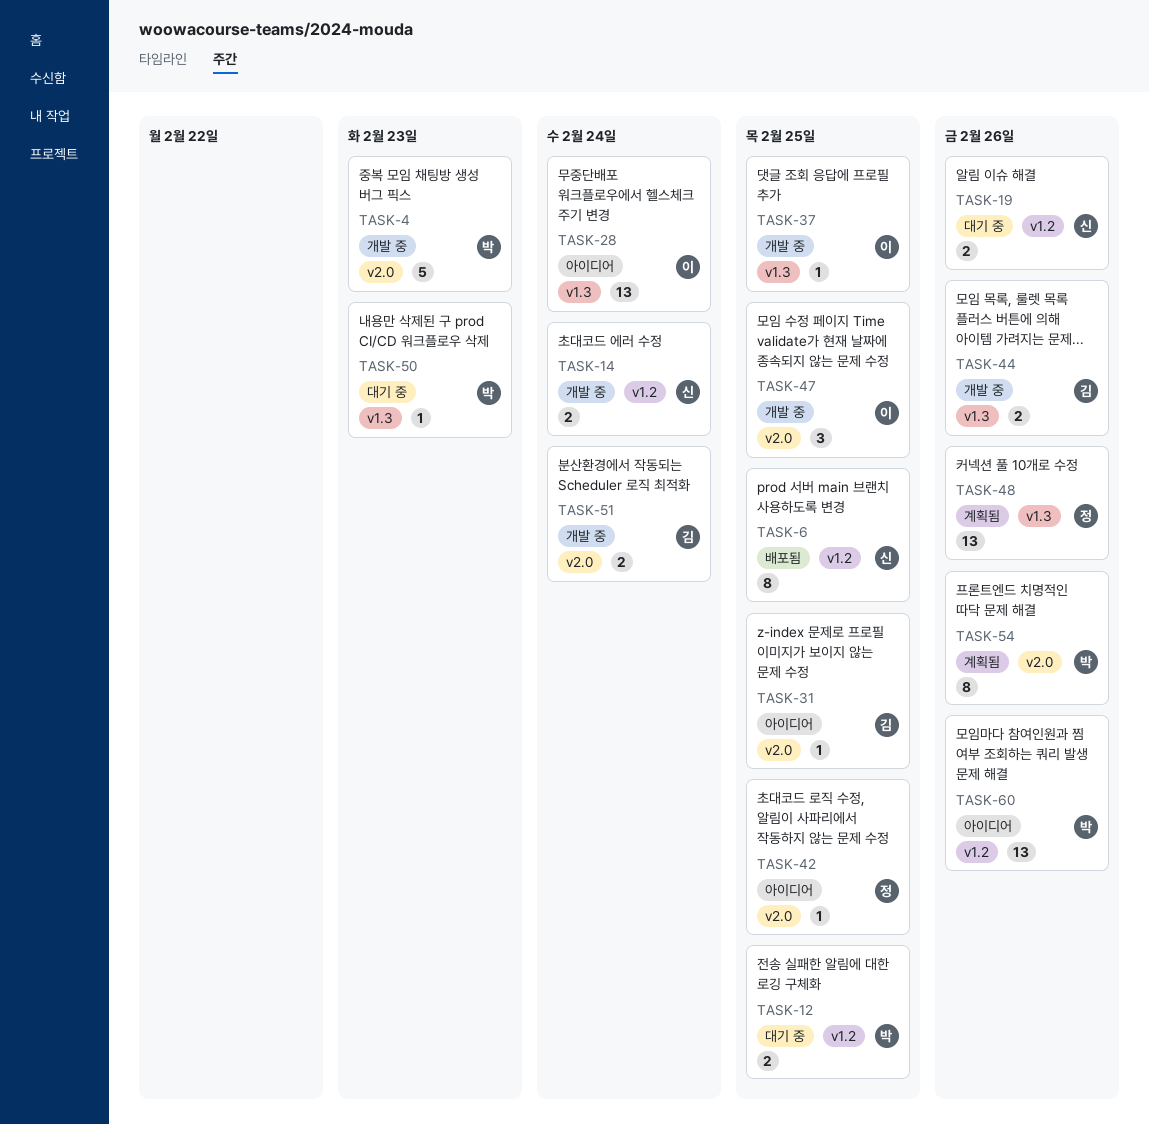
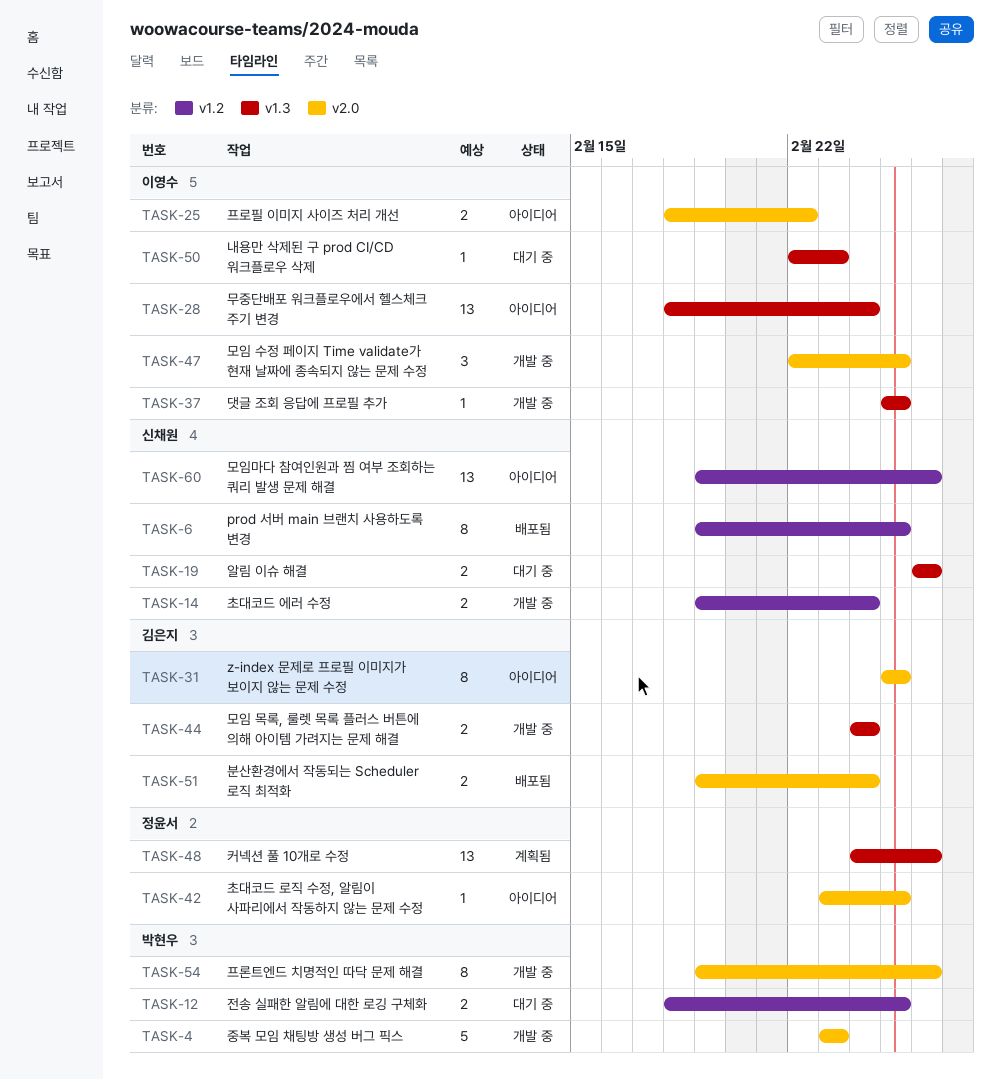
TASK-19, label: v1.2 -> v1.3
TASK-25: none -> present
TASK-31, estimate: 1 -> 8
TASK-44, due: Feb 26 -> Feb 24
TASK-50, owner: 박현우 -> 이영수
TASK-51, status: 개발 중 -> 배포됨
TASK-54, status: 계획됨 -> 개발 중
TASK-60, owner: 박현우 -> 신채원

